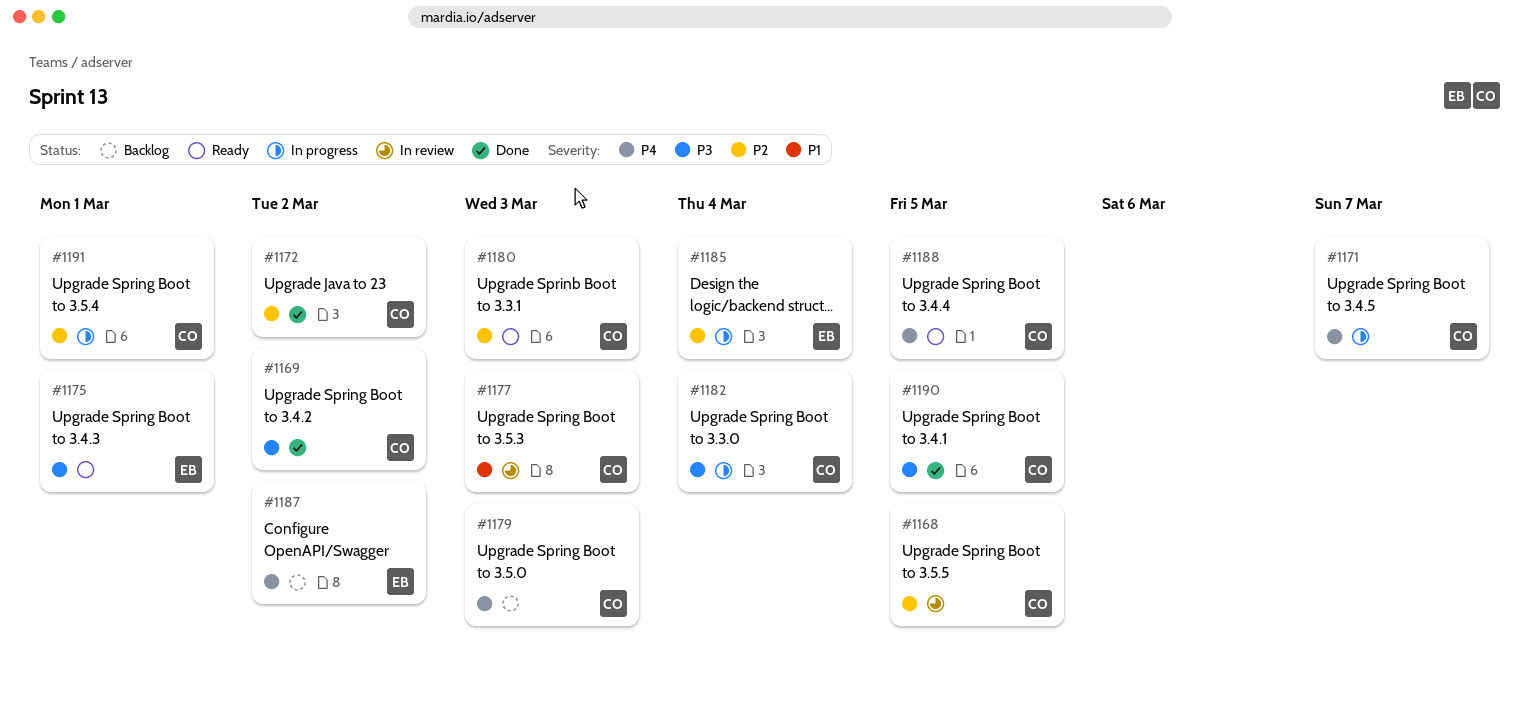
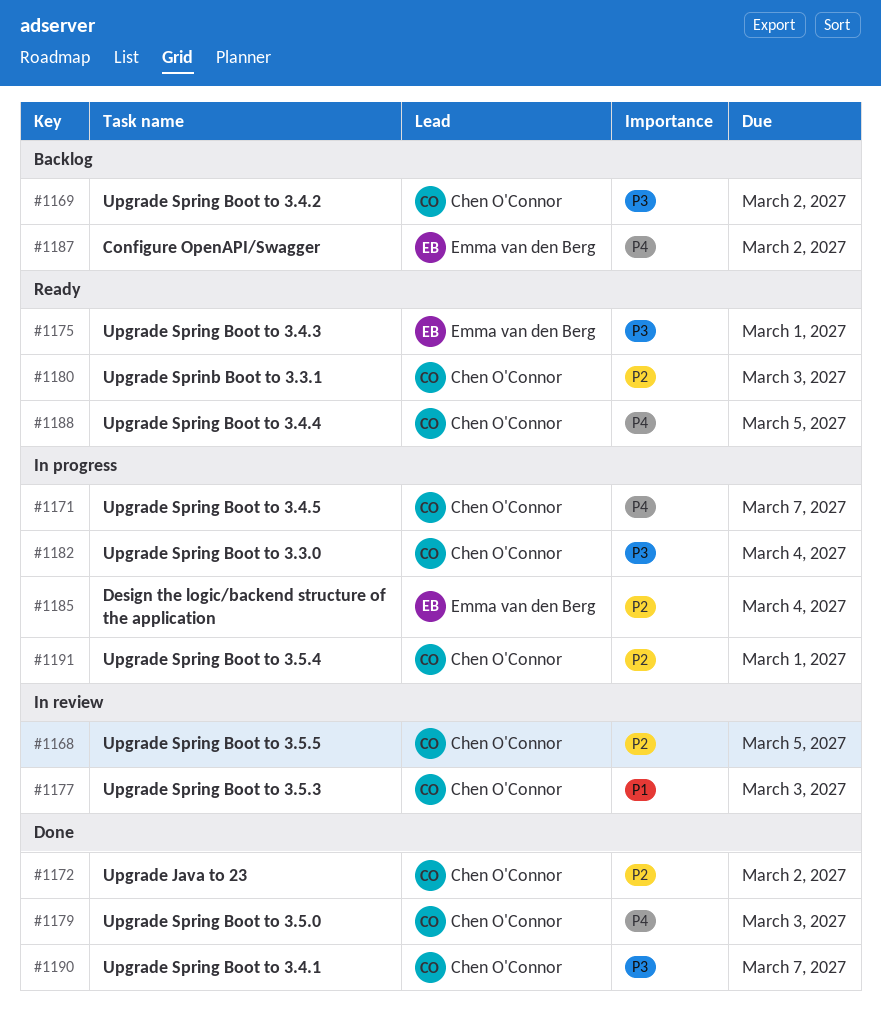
#1169, status: Done -> Backlog
#1179, status: Backlog -> Done
#1190, due: Mar 5 -> Mar 7

